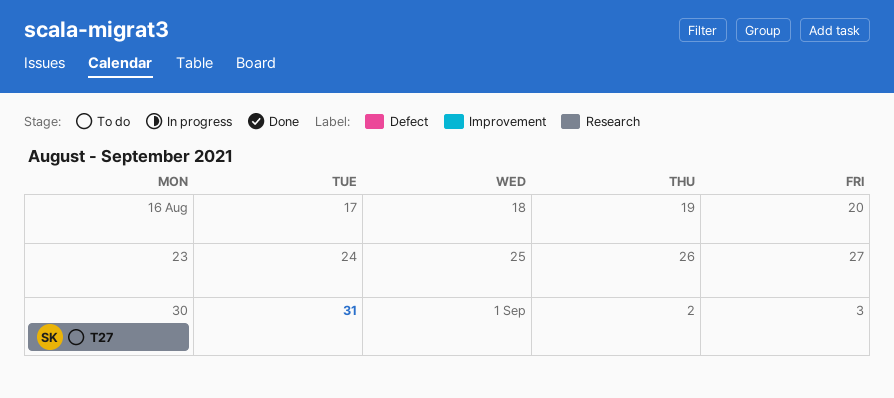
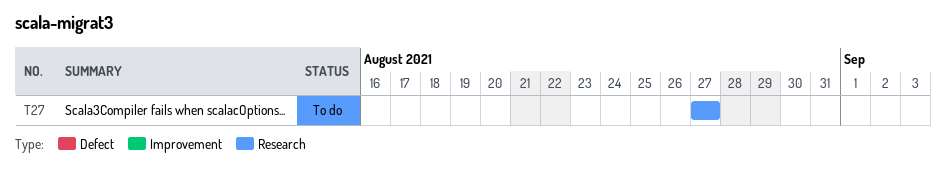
T27, start: Aug 30 -> Aug 27
T27, due: Aug 30 -> Aug 27

